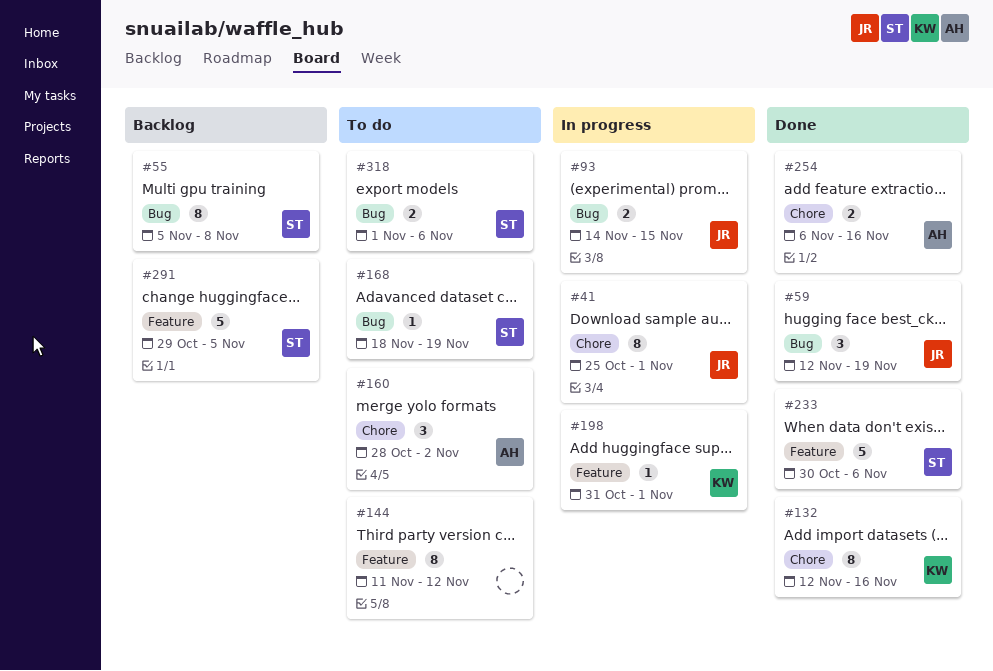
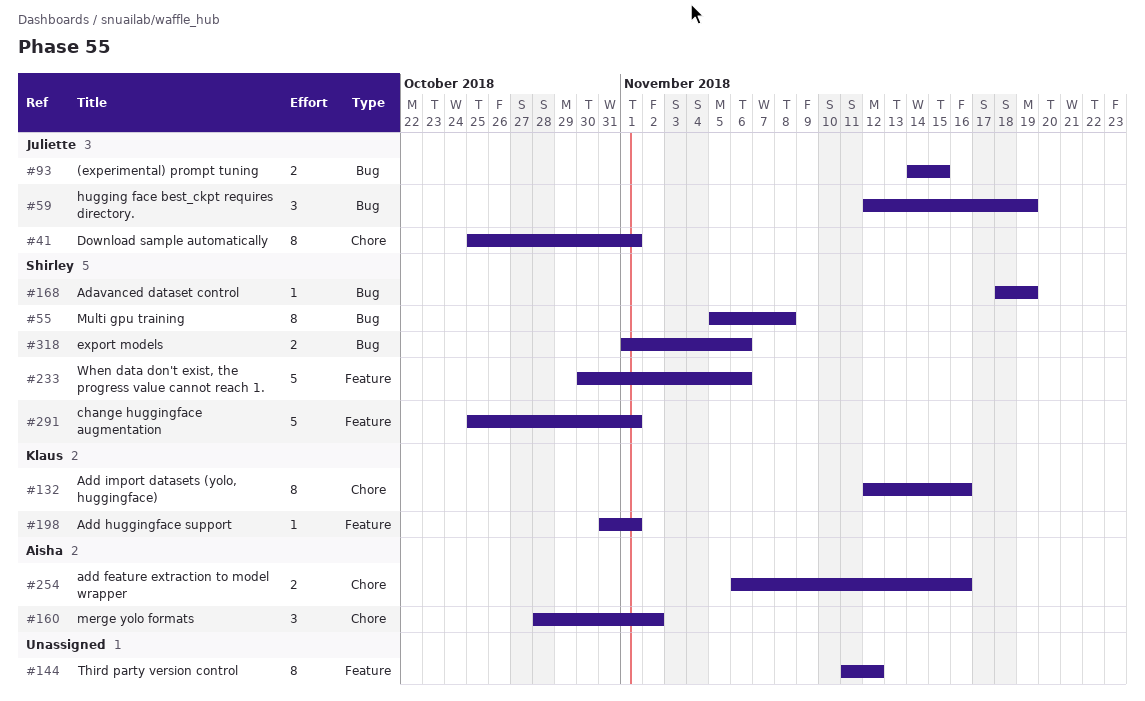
#291, start: Oct 29 -> Oct 25
#291, due: Nov 5 -> Nov 1

